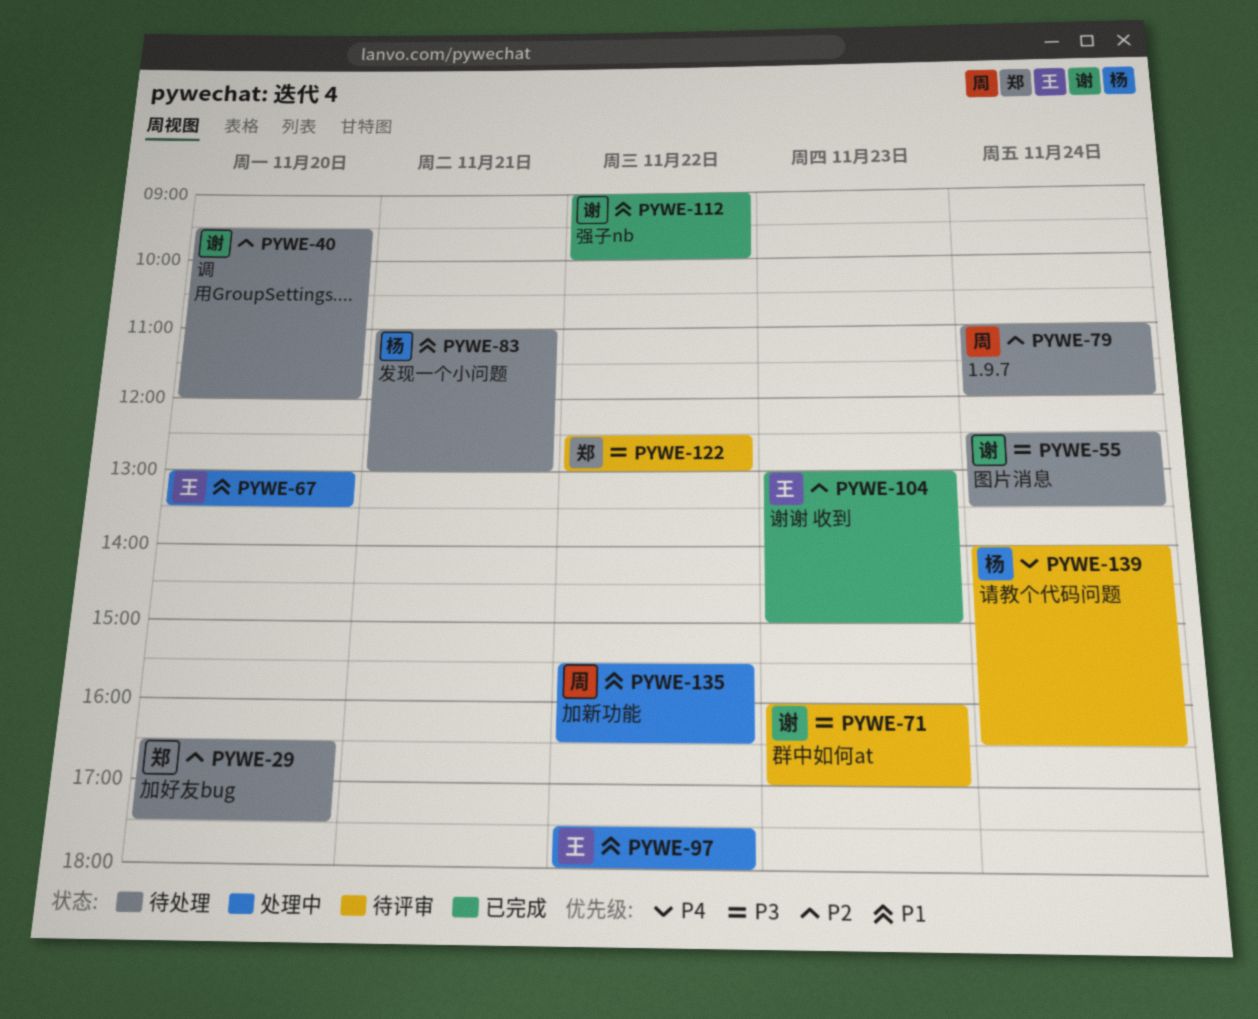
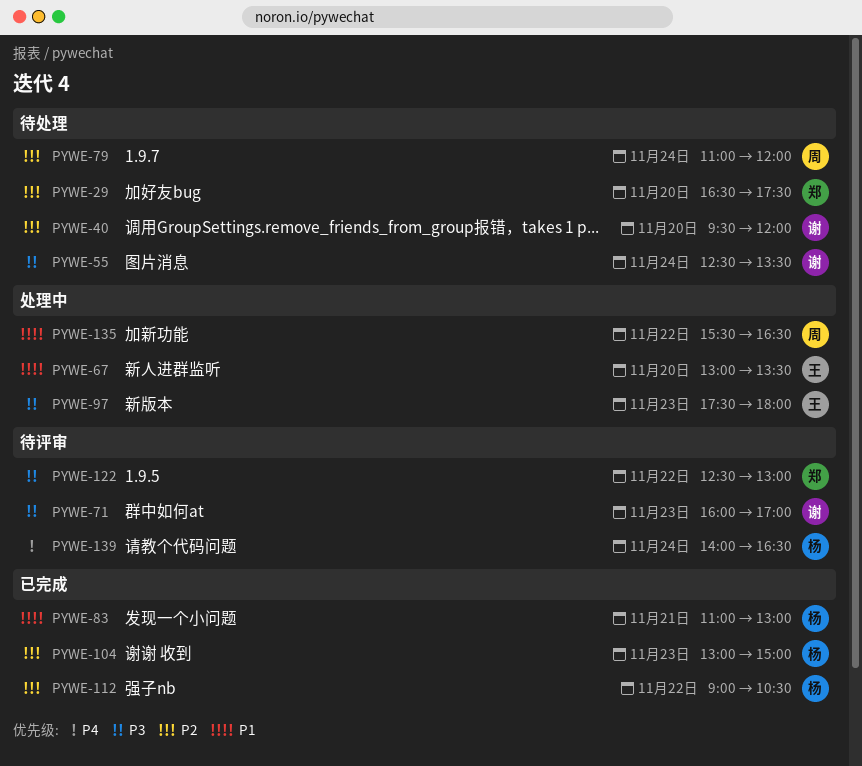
PYWE-83, status: 待处理 -> 已完成
PYWE-97, priority: P1 -> P3
PYWE-97, day: Nov 22 -> Nov 23
PYWE-104, owner: 王 -> 杨
PYWE-112, owner: 谢 -> 杨
PYWE-112, priority: P1 -> P2
PYWE-112, ends: 10:00 -> 10:30

